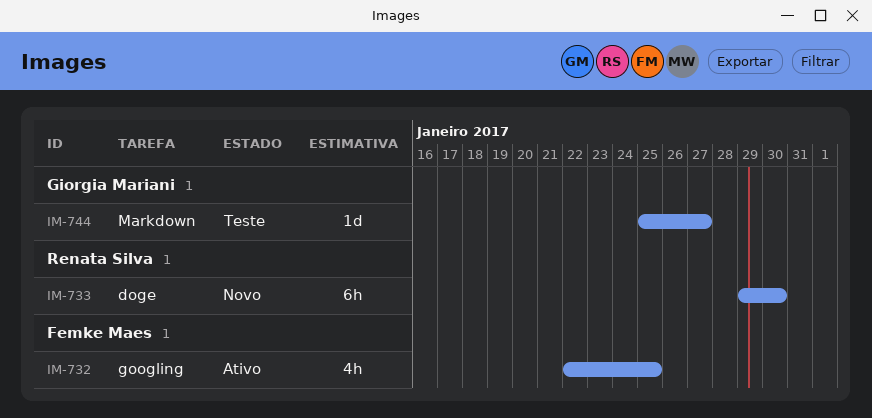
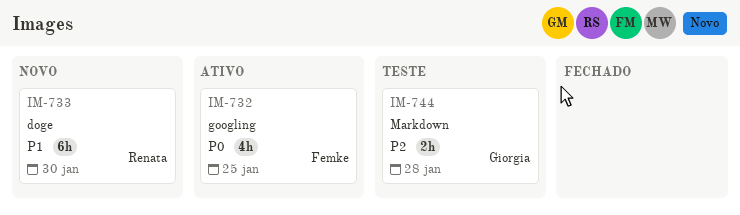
IM-744, estimate: 1d -> 2h
IM-744, due: Jan 27 -> Jan 28

